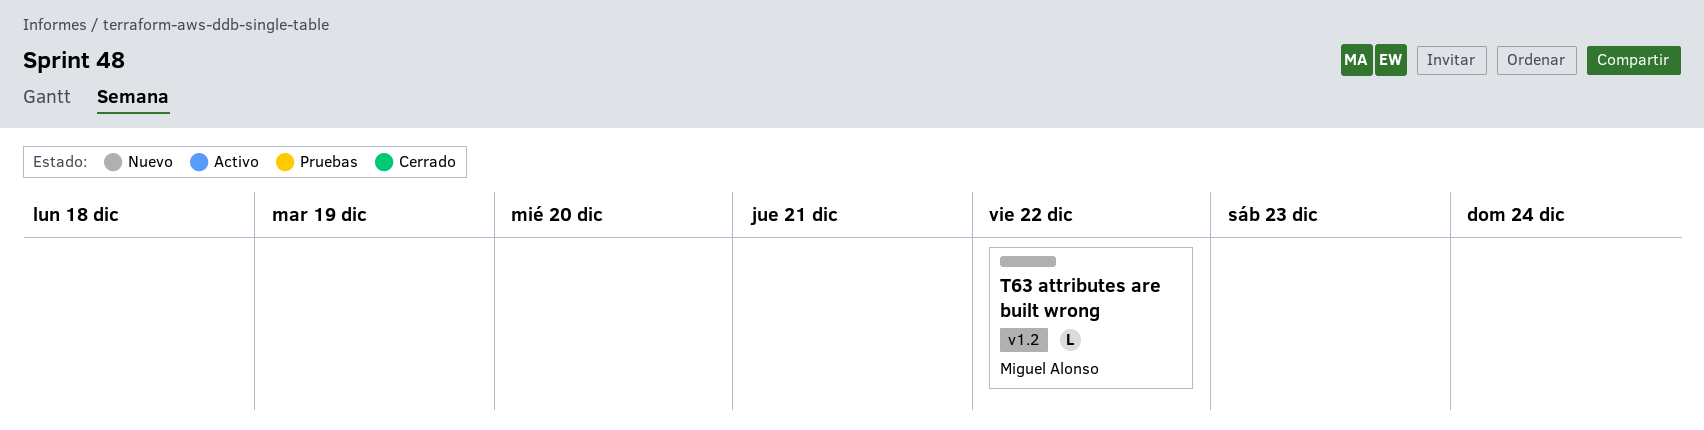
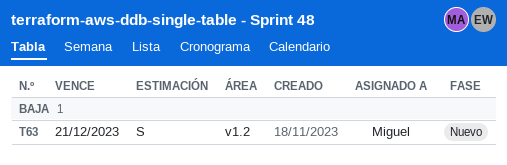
T63, estimate: L -> S
T63, due: Dec 22 -> Dec 21

